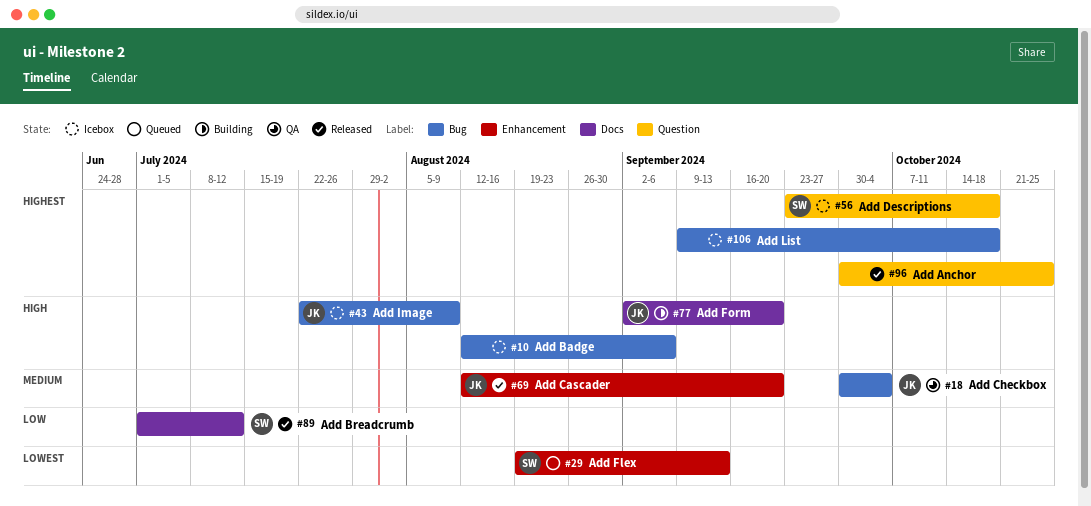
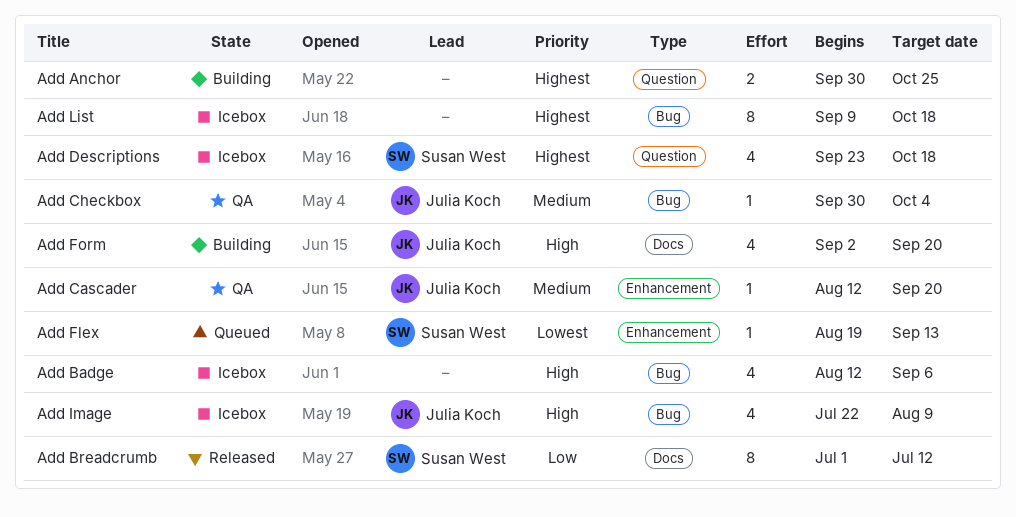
Add Anchor, status: Released -> Building
Add Cascader, status: Released -> QA

